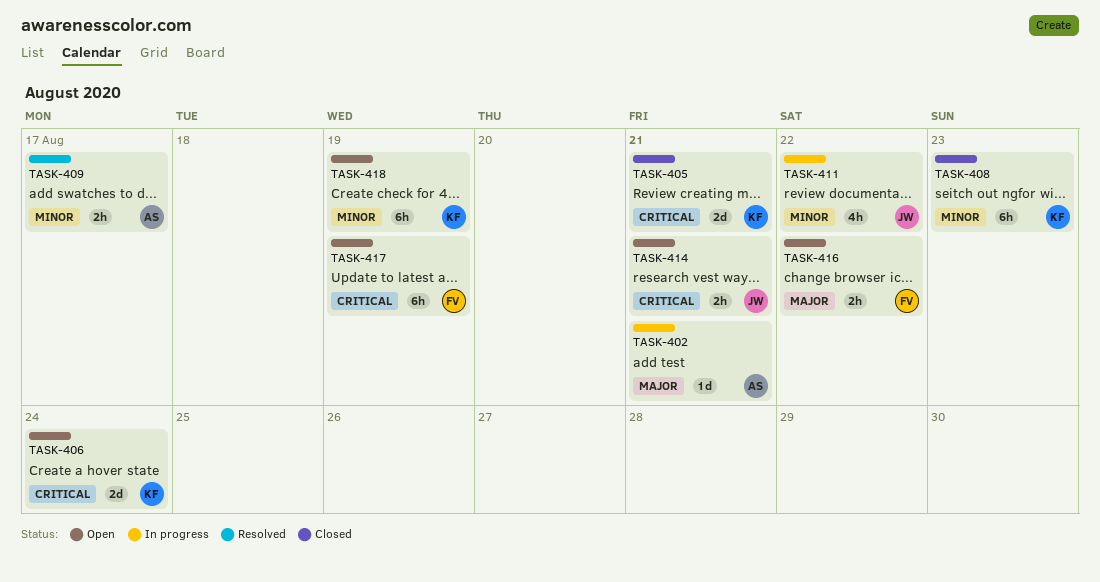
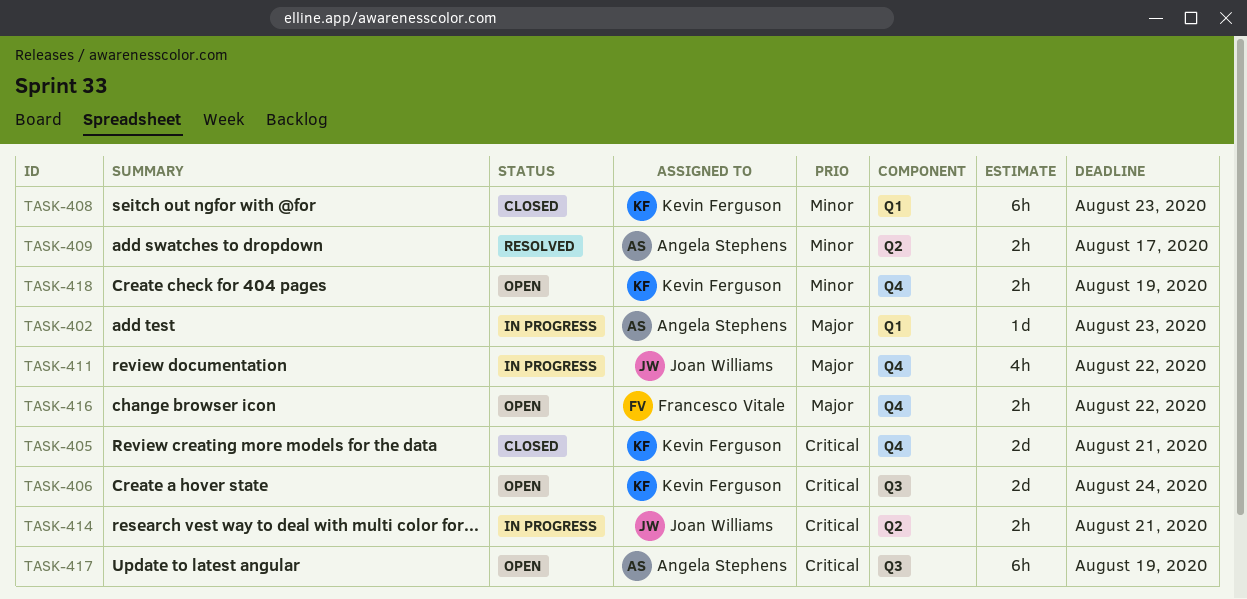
TASK-402, due: Aug 21 -> Aug 23
TASK-411, priority: Minor -> Major
TASK-414, status: Open -> In progress
TASK-417, owner: Francesco Vitale -> Angela Stephens
TASK-418, estimate: 6h -> 2h

